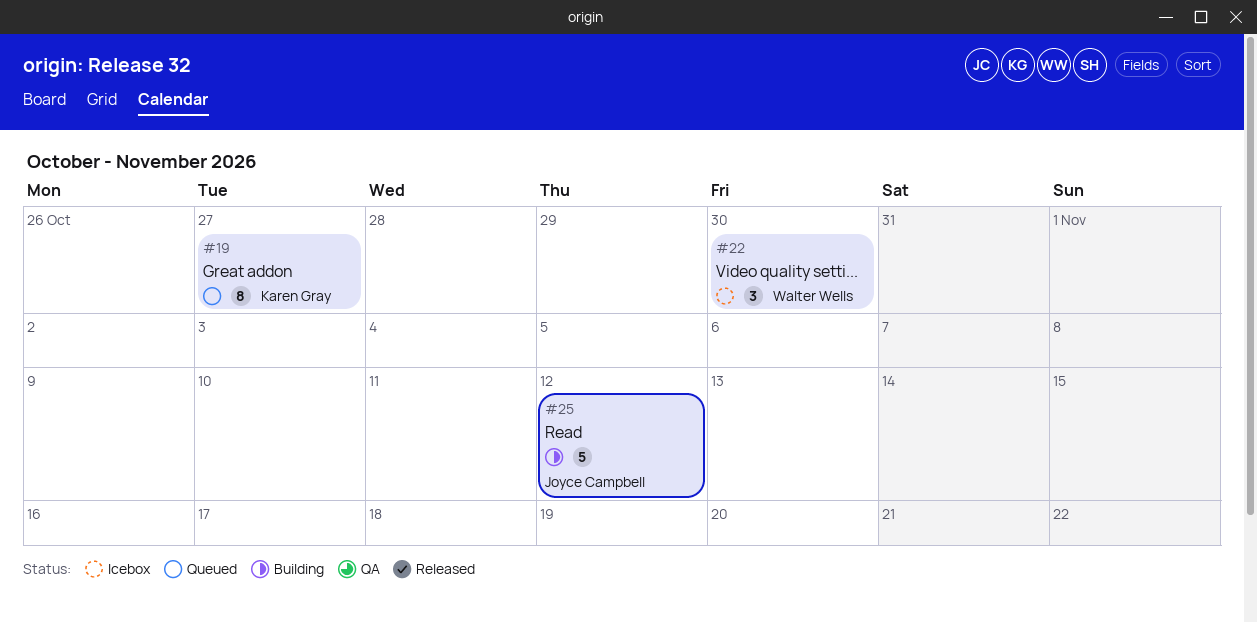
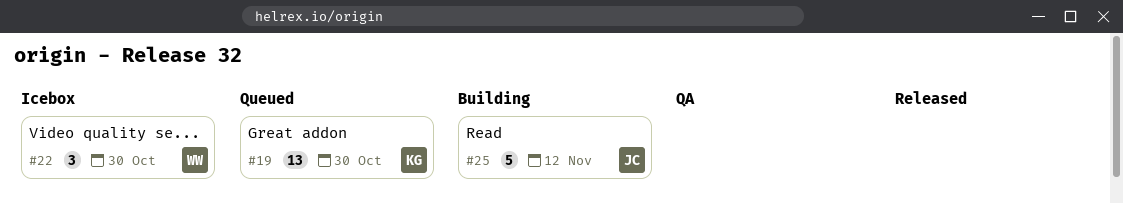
#19, estimate: 8 -> 13
#19, due: Oct 27 -> Oct 30

